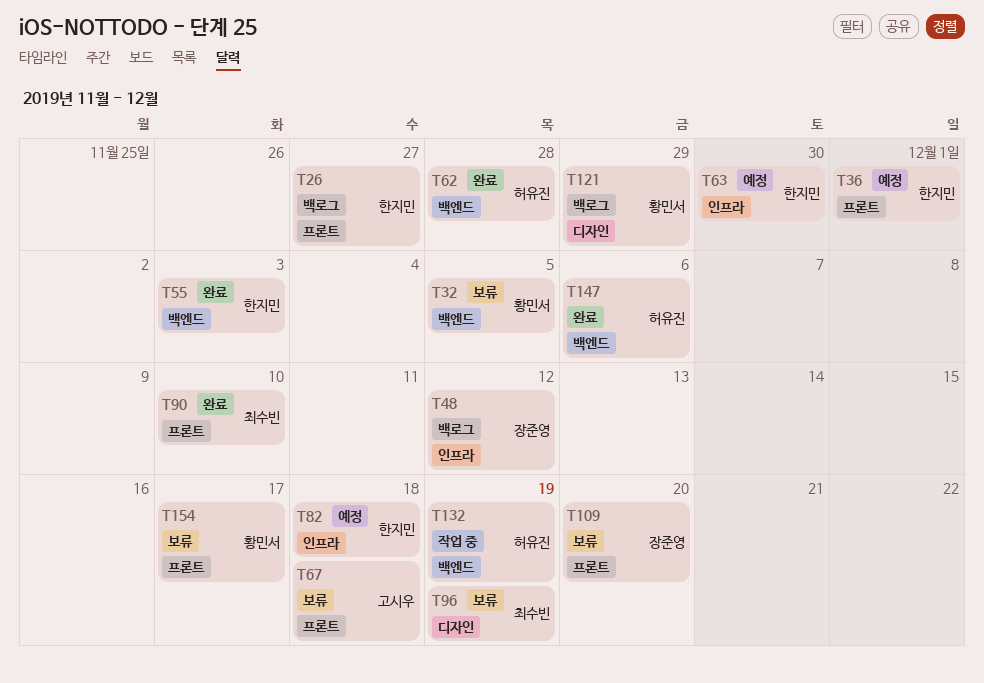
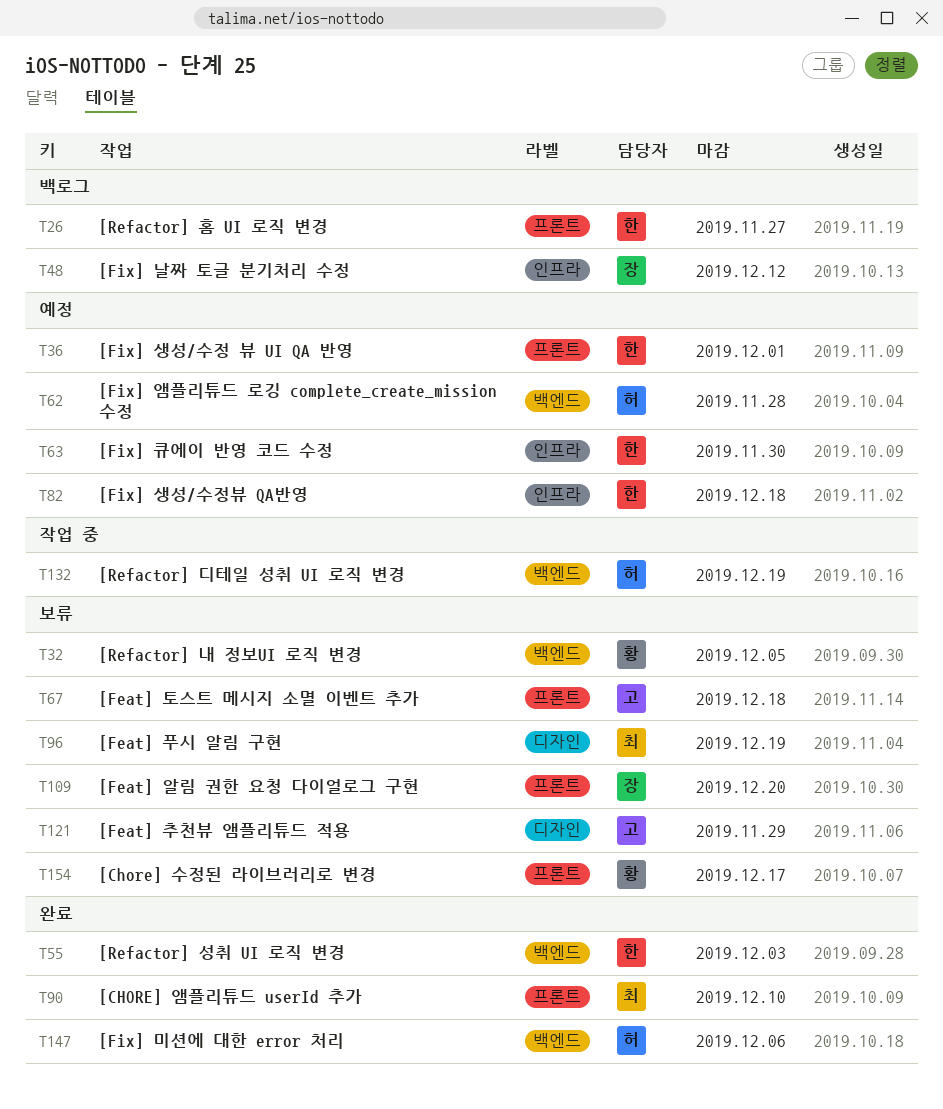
T62, status: 완료 -> 예정
T121, status: 백로그 -> 보류
T121, owner: 황민서 -> 고시우

